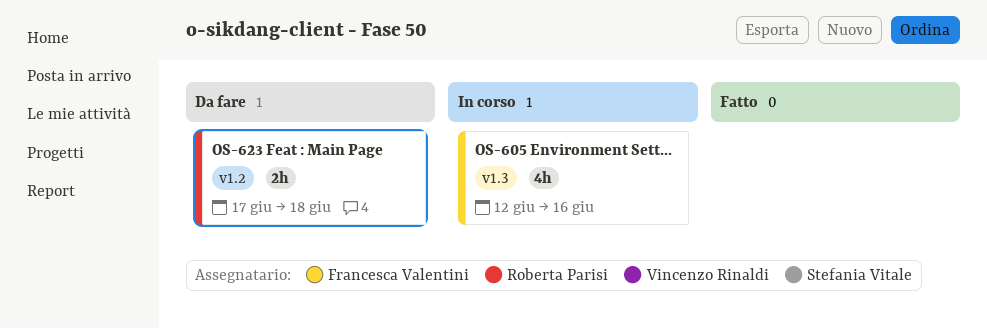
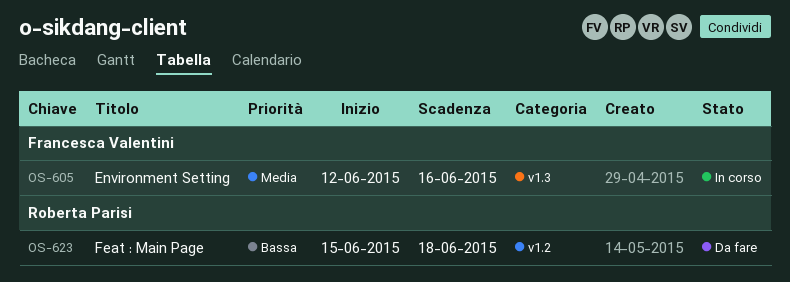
OS-623, start: Jun 17 -> Jun 15

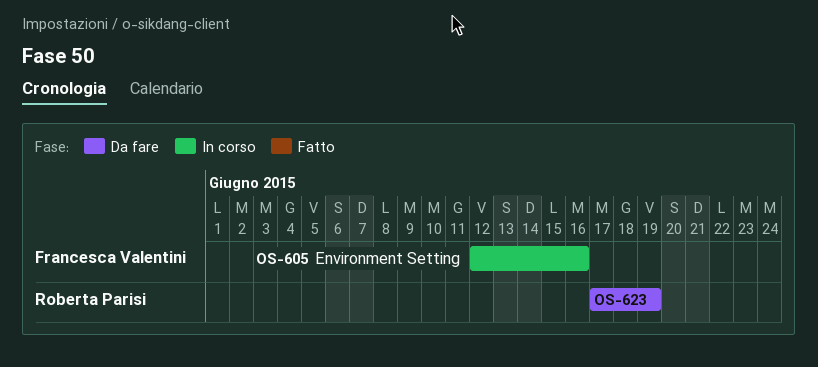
OS-623, start: Jun 15 -> Jun 17
OS-623, due: Jun 18 -> Jun 19

